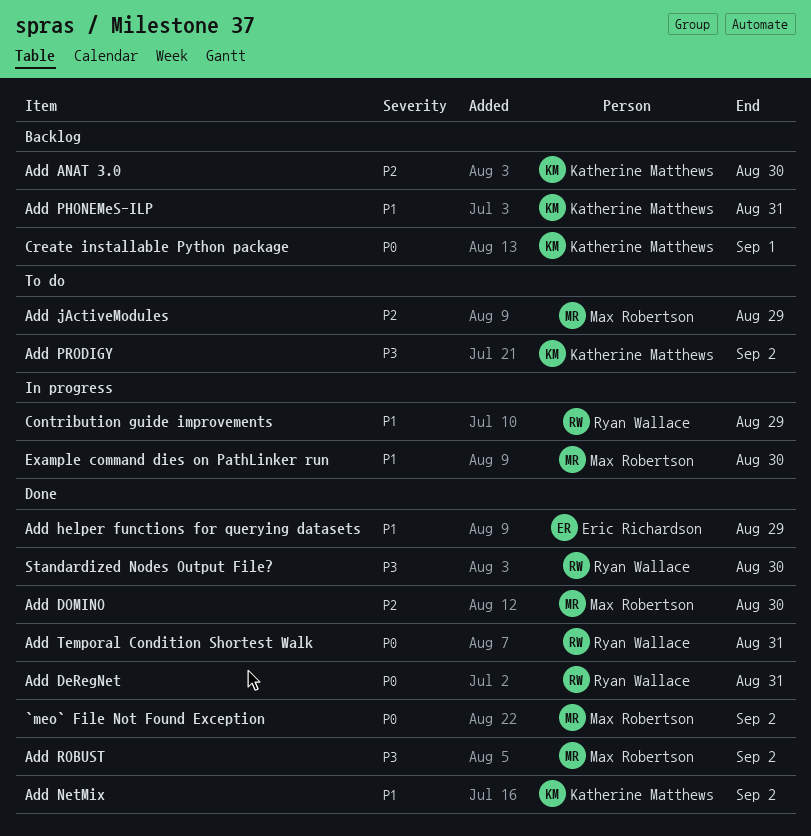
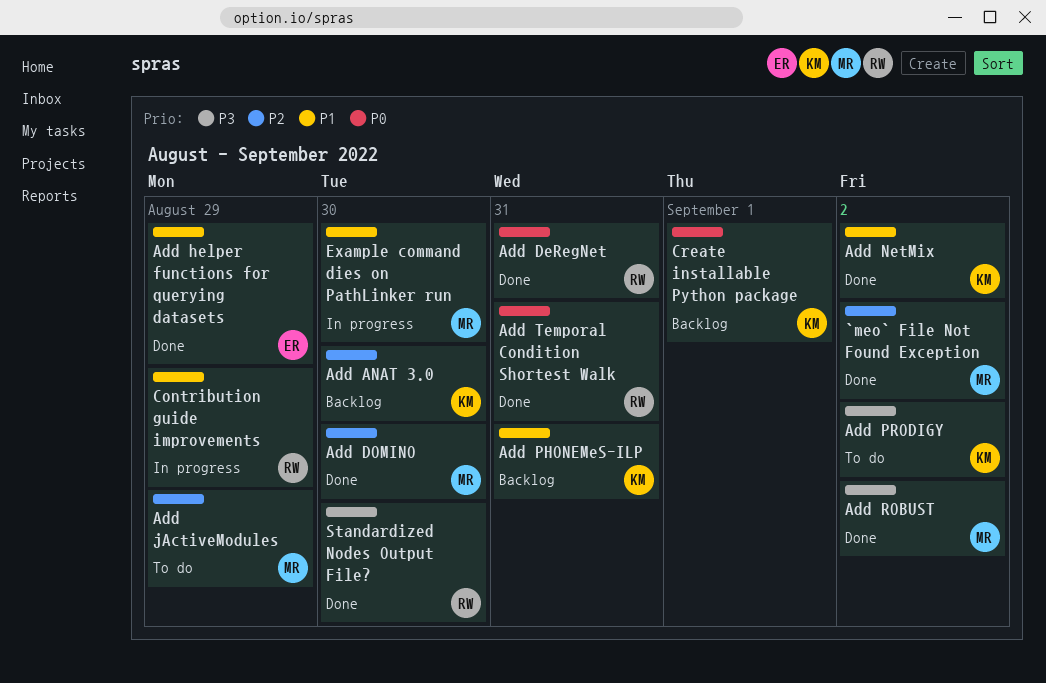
`meo` File Not Found Exception, priority: P0 -> P2

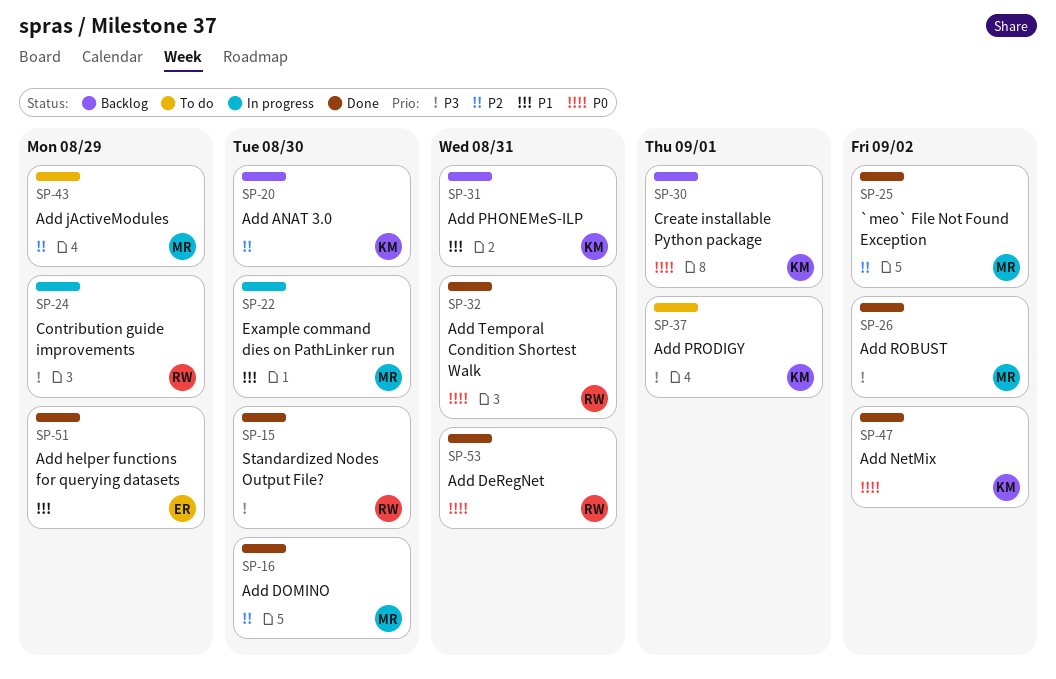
Add NetMix, priority: P1 -> P0
Add PRODIGY, due: Sep 2 -> Sep 1
Contribution guide improvements, priority: P1 -> P3

